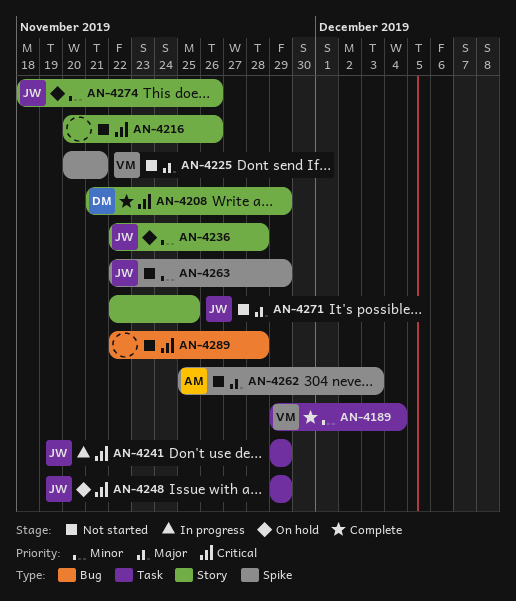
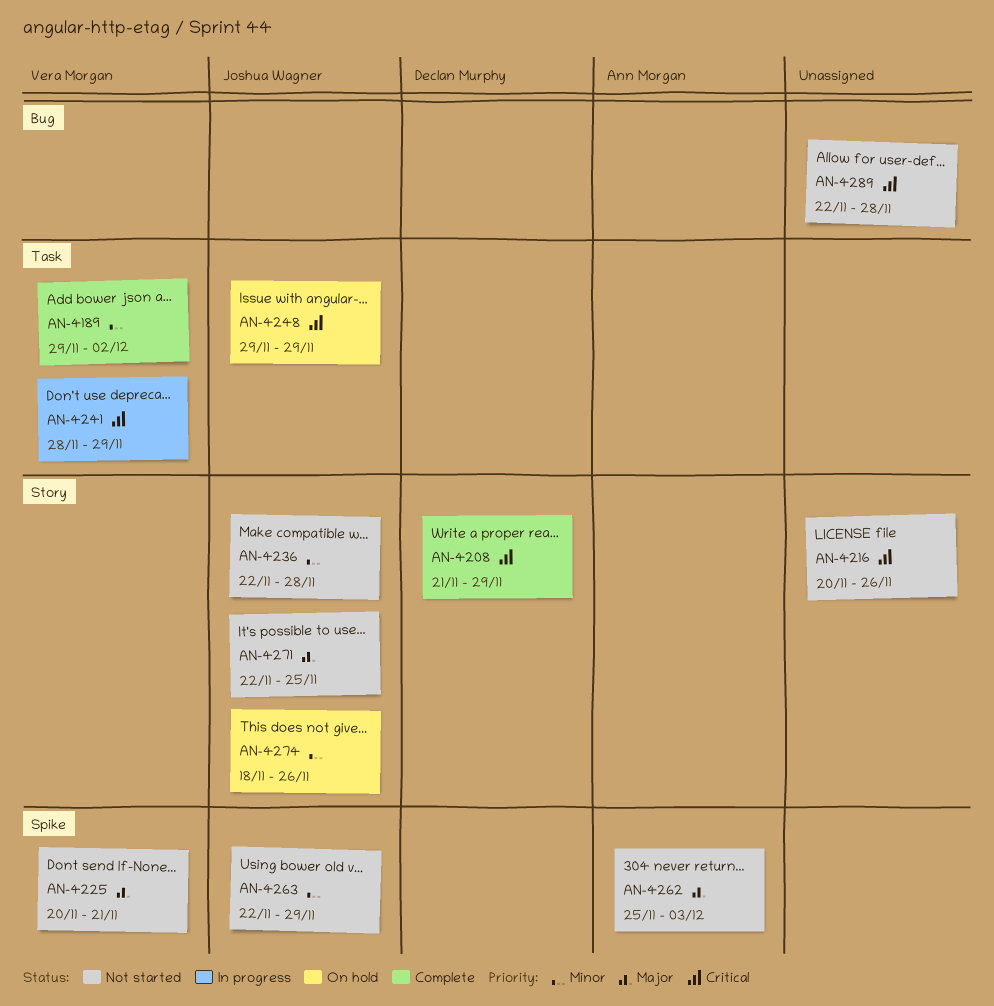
AN-4189, due: Dec 4 -> Dec 2
AN-4236, status: On hold -> Not started
AN-4241, owner: Joshua Wagner -> Vera Morgan
AN-4241, start: Nov 29 -> Nov 28

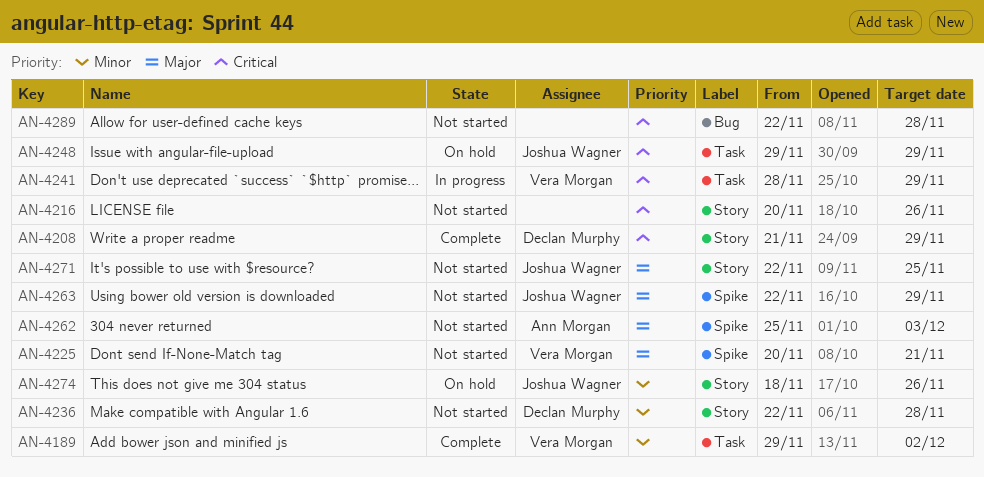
AN-4236, owner: Joshua Wagner -> Declan Murphy
AN-4263, priority: Minor -> Major

